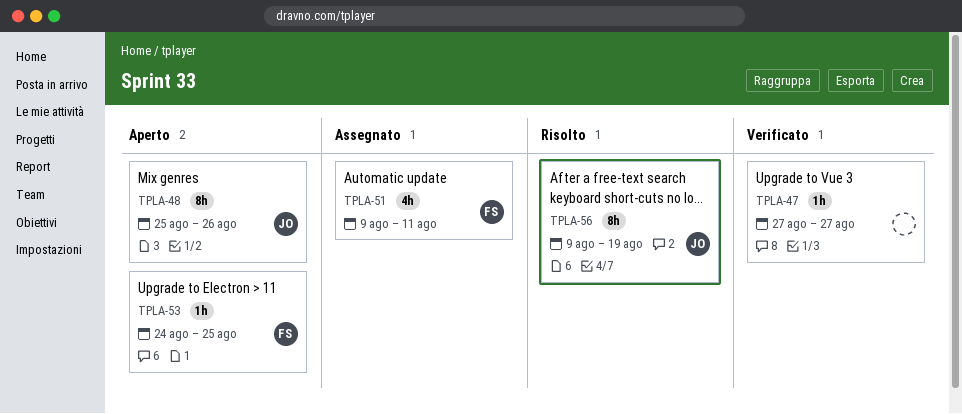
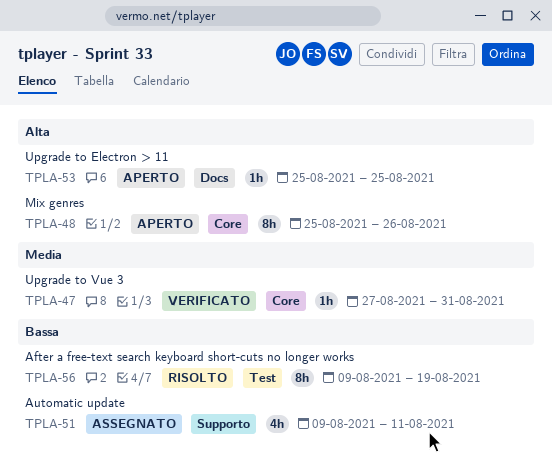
TPLA-47, due: Aug 27 -> Aug 31
TPLA-53, start: Aug 24 -> Aug 25

